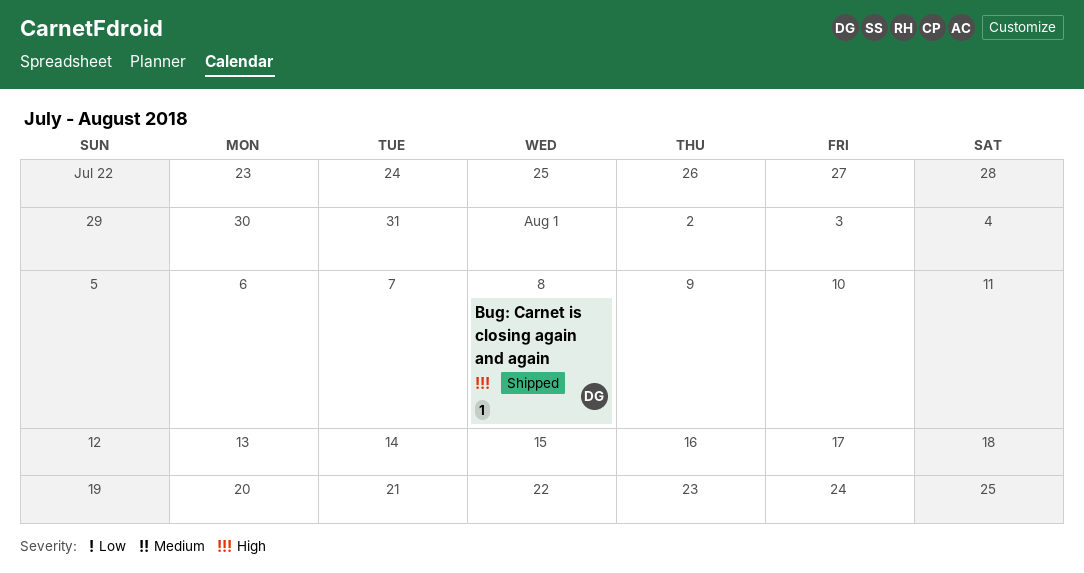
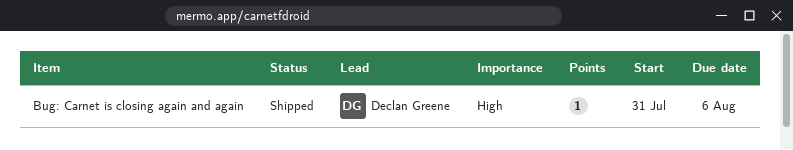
Bug: Carnet is closing again and again, due: Aug 8 -> Aug 6

